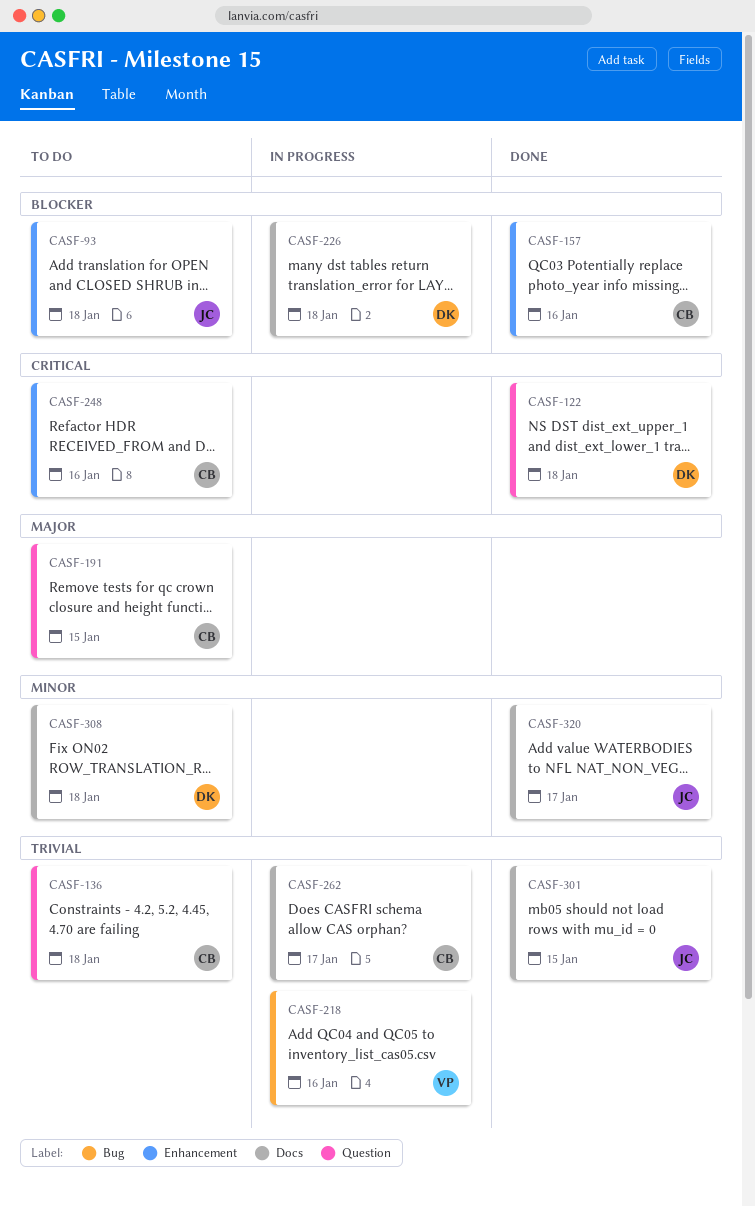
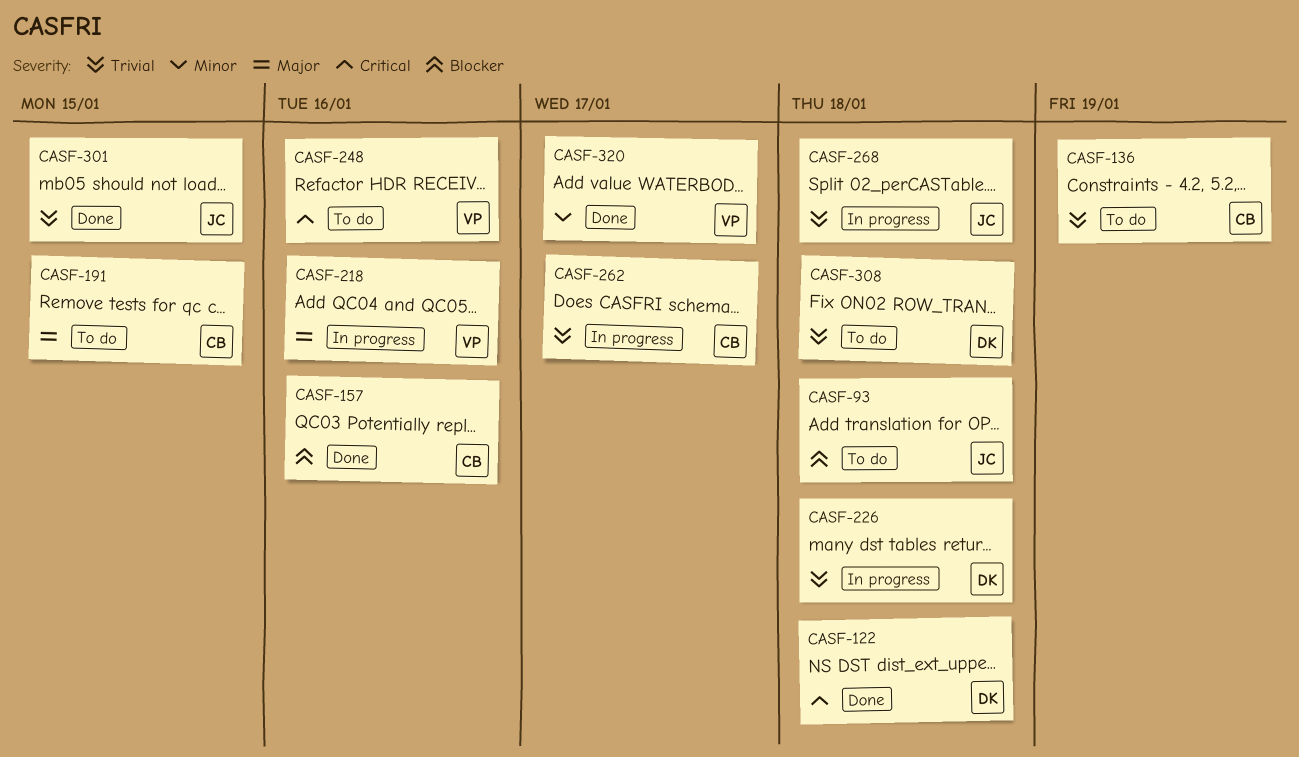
CASF-136, due: Jan 18 -> Jan 19
CASF-218, priority: Trivial -> Major
CASF-226, priority: Blocker -> Trivial
CASF-248, owner: CB -> VP
CASF-268: none -> present
CASF-308, priority: Minor -> Trivial
CASF-320, owner: JC -> VP

